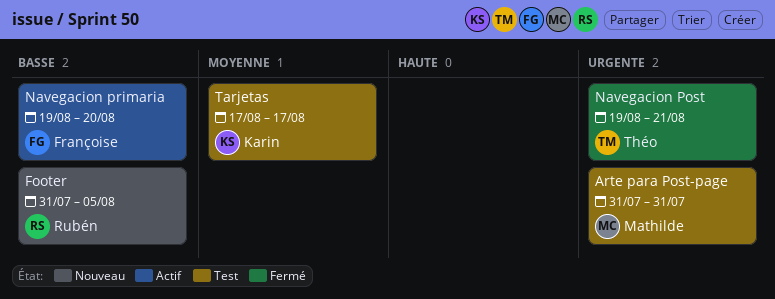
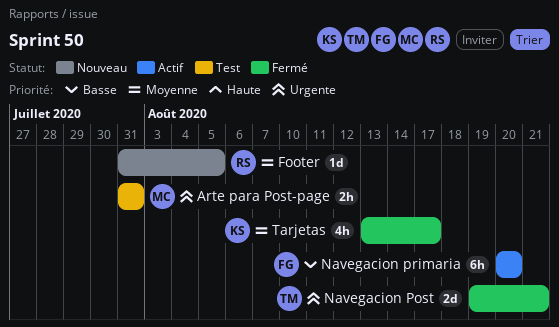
Footer, priority: Basse -> Moyenne
Navegacion primaria, start: Aug 19 -> Aug 20
Tarjetas, status: Test -> Fermé
Tarjetas, start: Aug 17 -> Aug 13

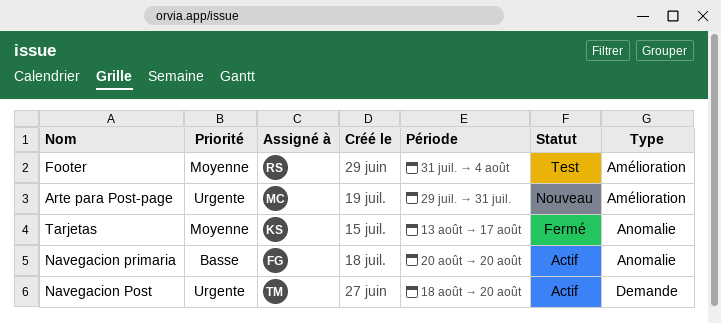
Arte para Post-page, status: Test -> Nouveau
Arte para Post-page, start: Jul 31 -> Jul 29
Footer, status: Nouveau -> Test
Footer, due: Aug 5 -> Aug 4
Navegacion Post, status: Fermé -> Actif
Navegacion Post, start: Aug 19 -> Aug 18
Navegacion Post, due: Aug 21 -> Aug 20

